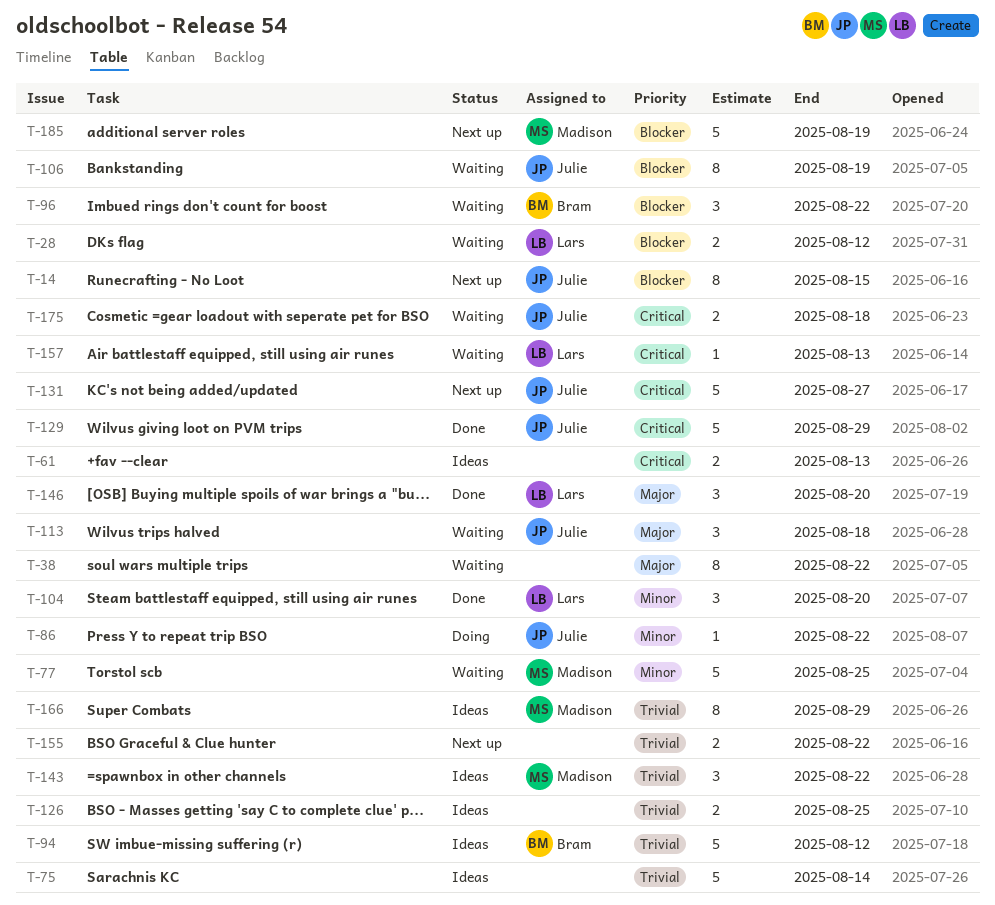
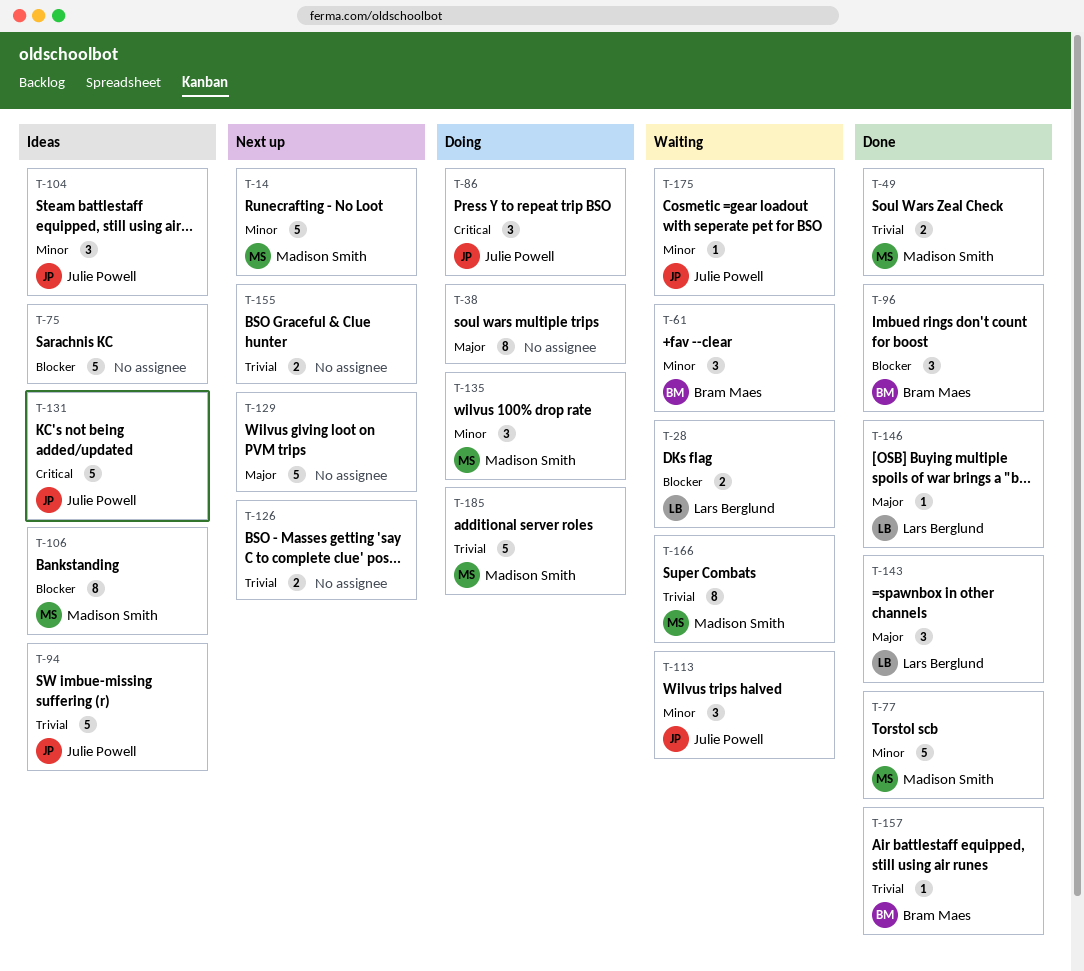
T-14, owner: Julie Powell -> Madison Smith
T-14, priority: Blocker -> Minor
T-14, estimate: 8 -> 5
T-38, status: Waiting -> Doing
T-49: none -> present
T-61, status: Ideas -> Waiting
T-61, owner: none -> Bram Maes
T-61, priority: Critical -> Minor
T-61, estimate: 2 -> 3
T-75, priority: Trivial -> Blocker
T-77, status: Waiting -> Done
T-86, priority: Minor -> Critical
T-86, estimate: 1 -> 3
T-94, owner: Bram Maes -> Julie Powell
T-96, status: Waiting -> Done
T-104, status: Done -> Ideas
T-104, owner: Lars Berglund -> Julie Powell
T-106, status: Waiting -> Ideas
T-106, owner: Julie Powell -> Madison Smith
T-113, priority: Major -> Minor
T-126, status: Ideas -> Next up
T-129, status: Done -> Next up
T-129, owner: Julie Powell -> none
T-129, priority: Critical -> Major
T-131, status: Next up -> Ideas
T-135: none -> present
T-143, status: Ideas -> Done
T-143, owner: Madison Smith -> Lars Berglund
T-143, priority: Trivial -> Major
T-146, estimate: 3 -> 1
T-157, status: Waiting -> Done
T-157, owner: Lars Berglund -> Bram Maes
T-157, priority: Critical -> Trivial
T-166, status: Ideas -> Waiting
T-175, priority: Critical -> Minor
T-175, estimate: 2 -> 1
T-185, status: Next up -> Doing
T-185, priority: Blocker -> Trivial

